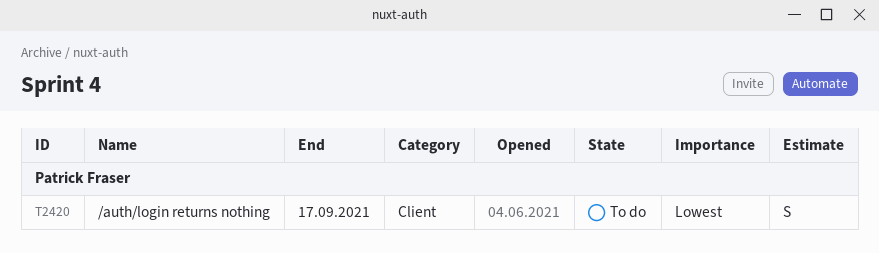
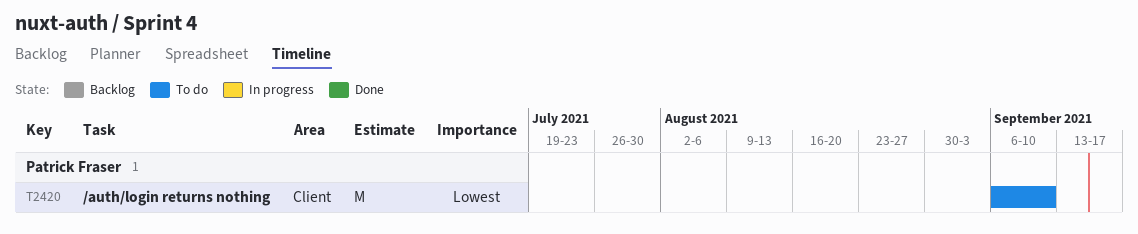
T2420, estimate: S -> M
T2420, due: Sep 17 -> Sep 10

